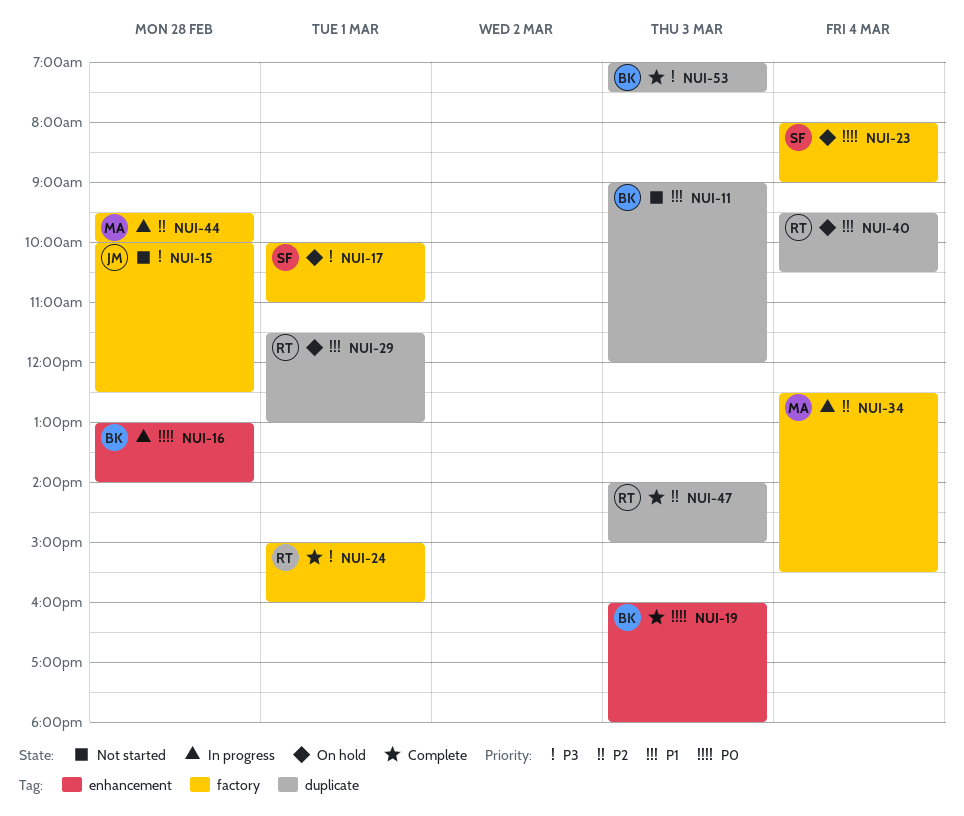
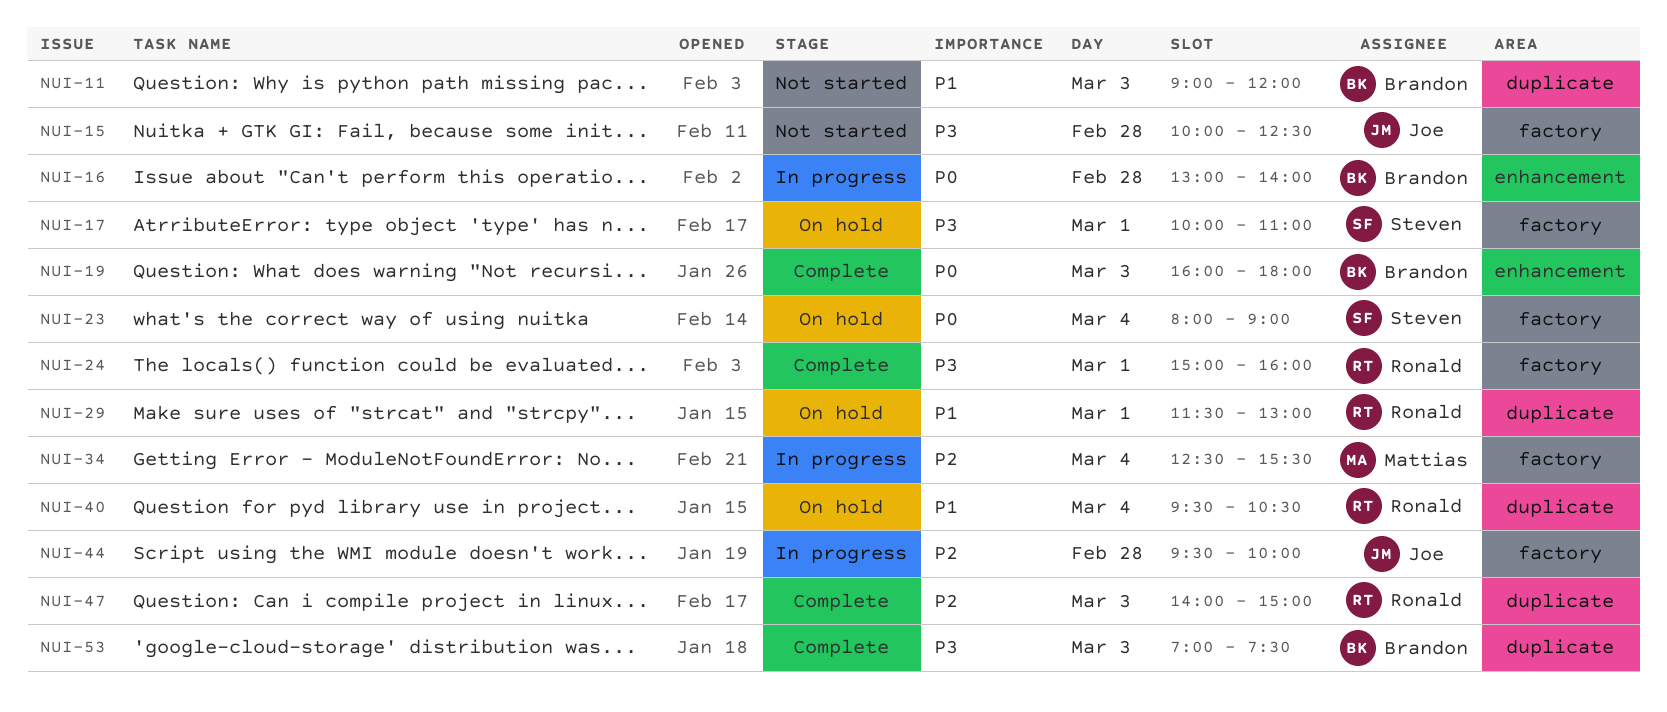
NUI-44, owner: Mattias -> Joe

